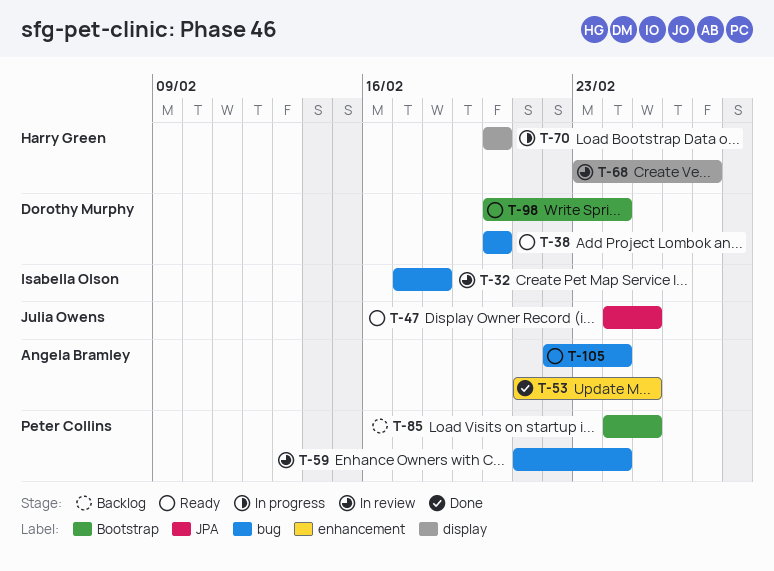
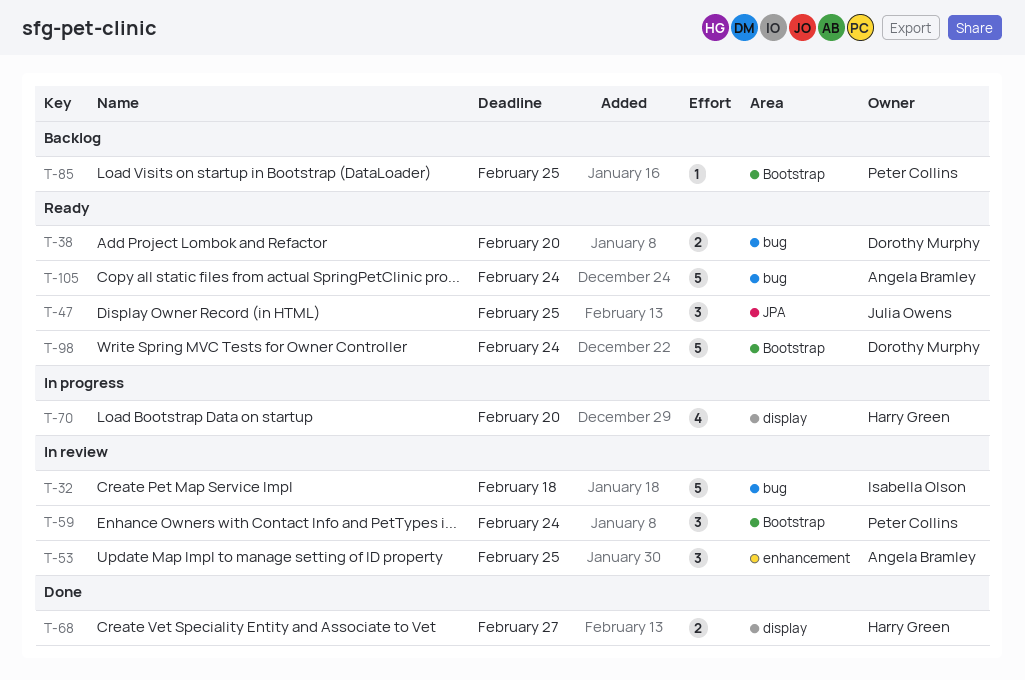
T-53, status: Done -> In review
T-59, label: bug -> Bootstrap
T-68, status: In review -> Done

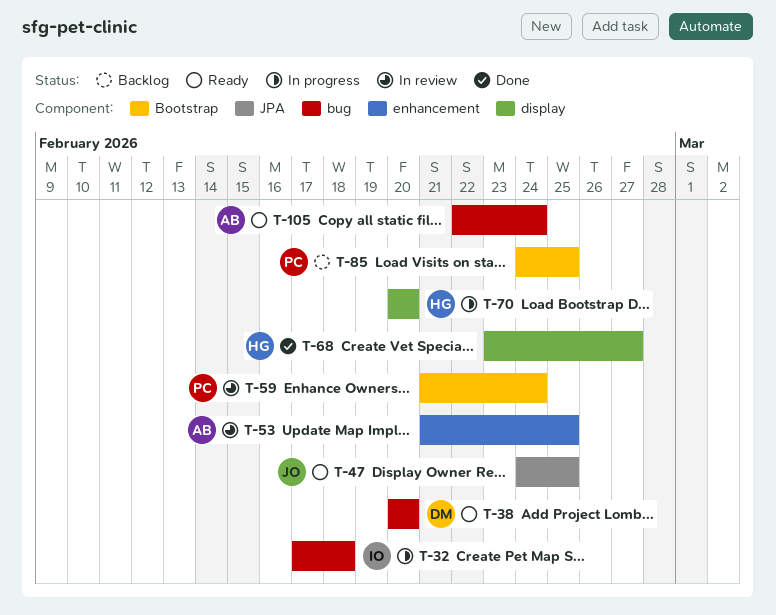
T-32, status: In review -> In progress
T-98: present -> none

